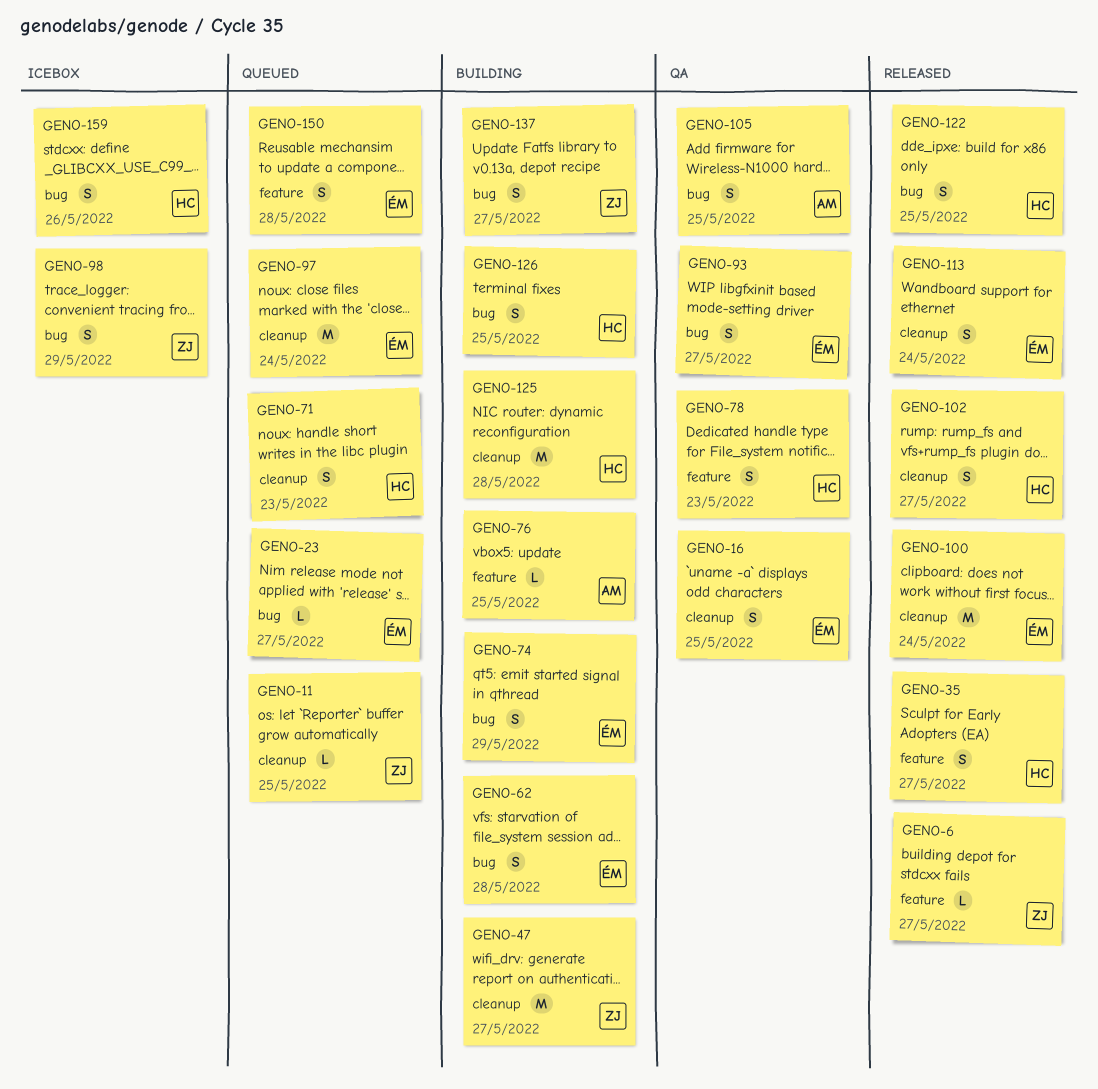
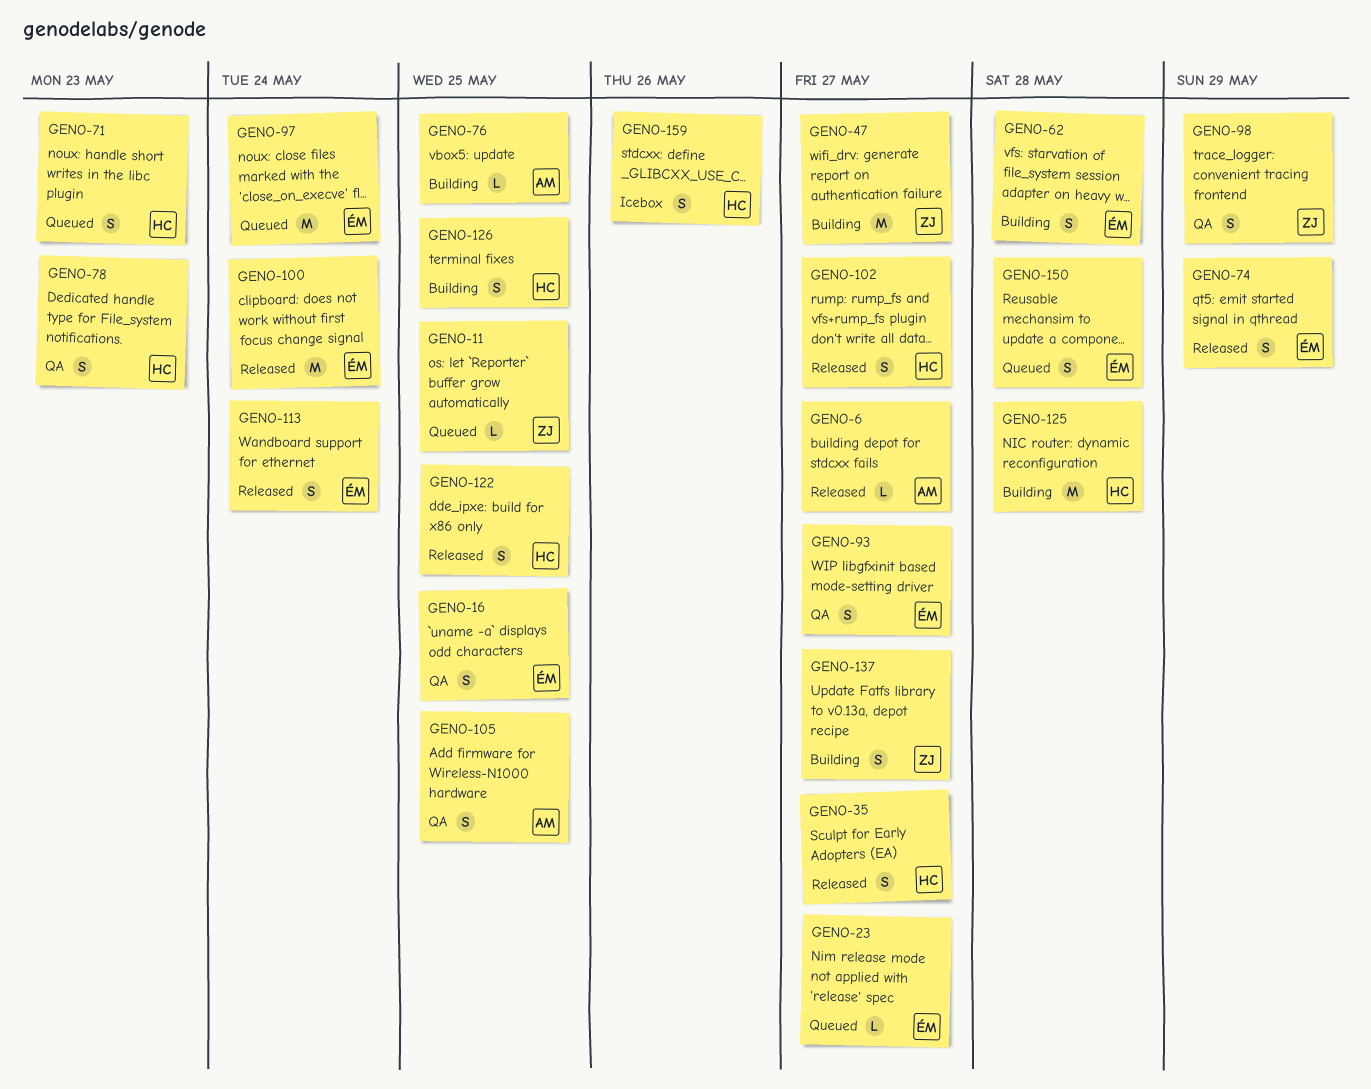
GENO-6, owner: ZJ -> AM
GENO-74, status: Building -> Released
GENO-98, status: Icebox -> QA

